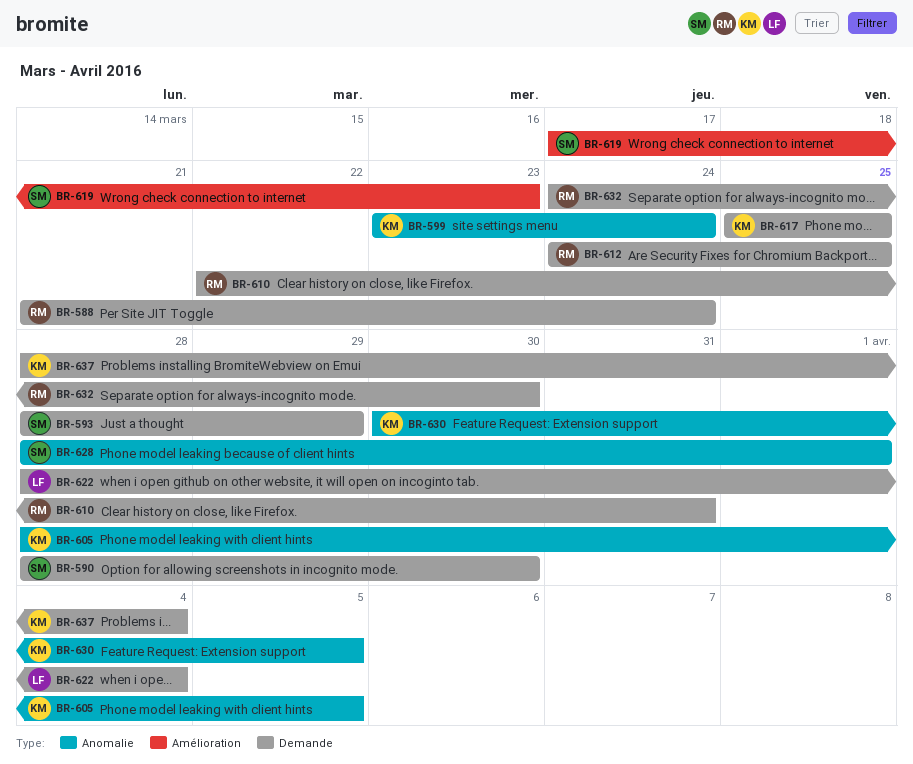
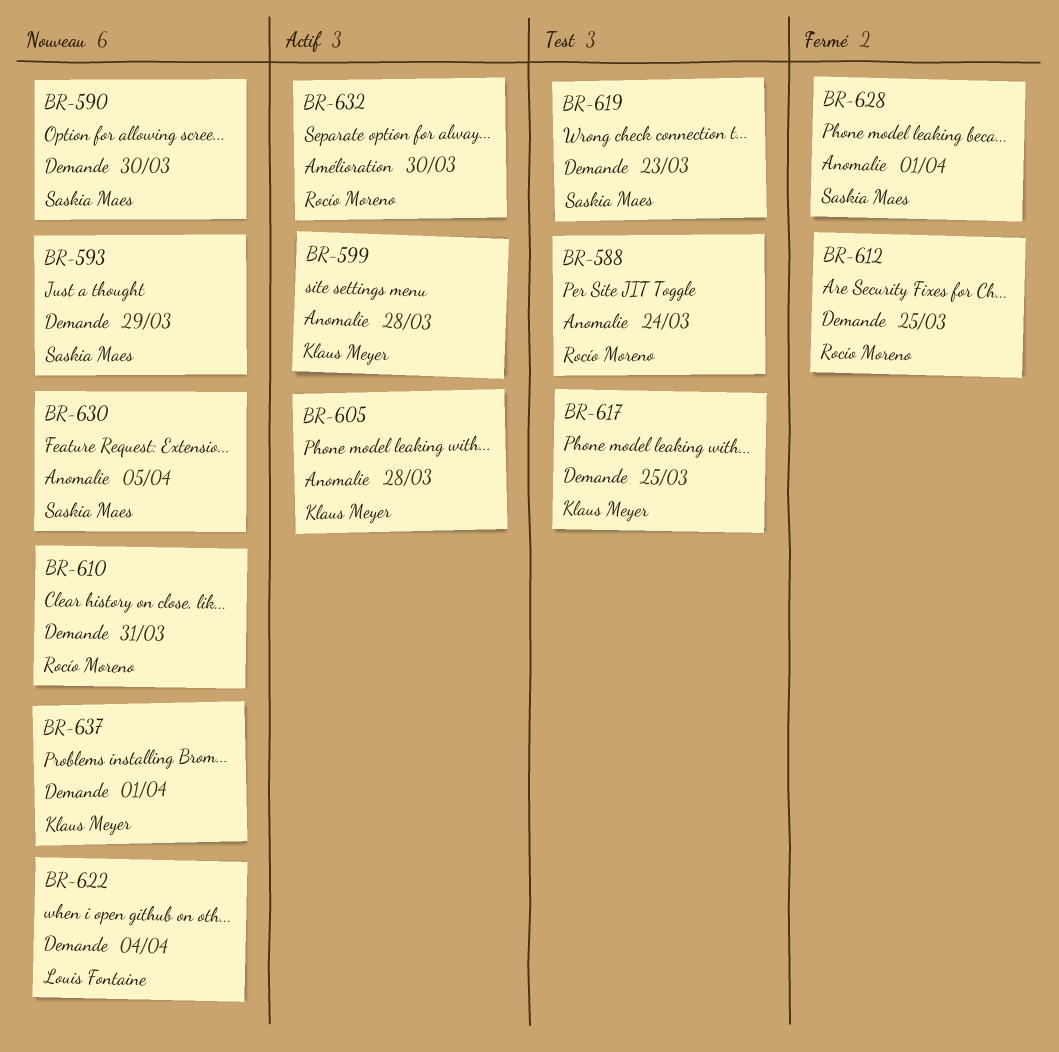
BR-588, label: Demande -> Anomalie
BR-599, due: Mar 24 -> Mar 28
BR-605, due: Apr 5 -> Mar 28
BR-619, label: Amélioration -> Demande
BR-630, owner: Klaus Meyer -> Saskia Maes
BR-632, label: Demande -> Amélioration
BR-637, due: Apr 4 -> Apr 1

